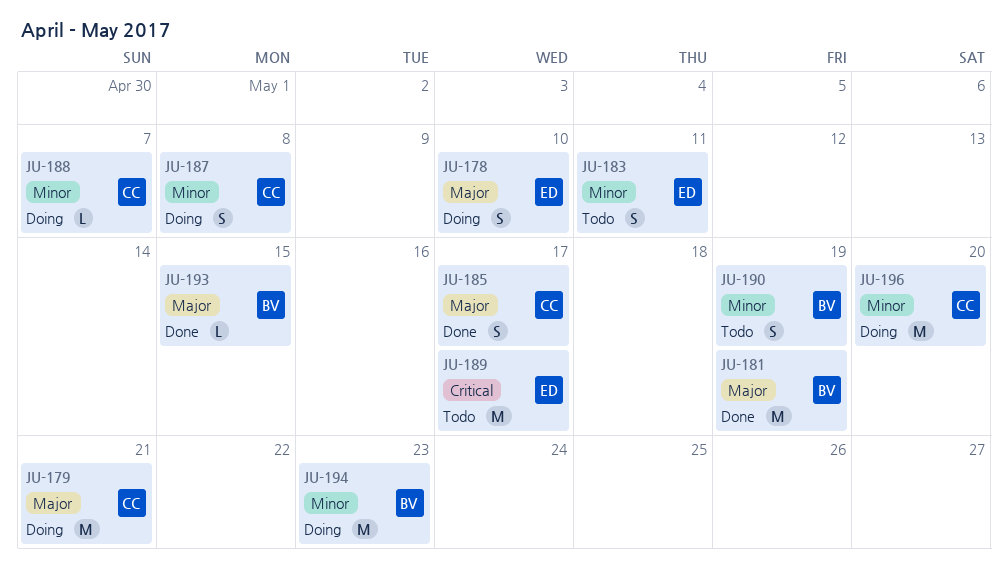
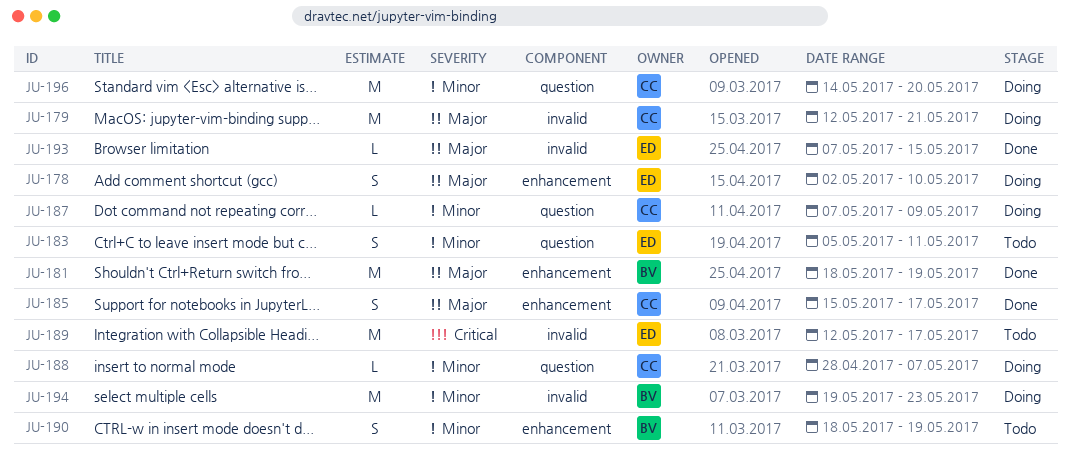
JU-187, estimate: S -> L
JU-187, due: May 8 -> May 9
JU-193, owner: BV -> ED

